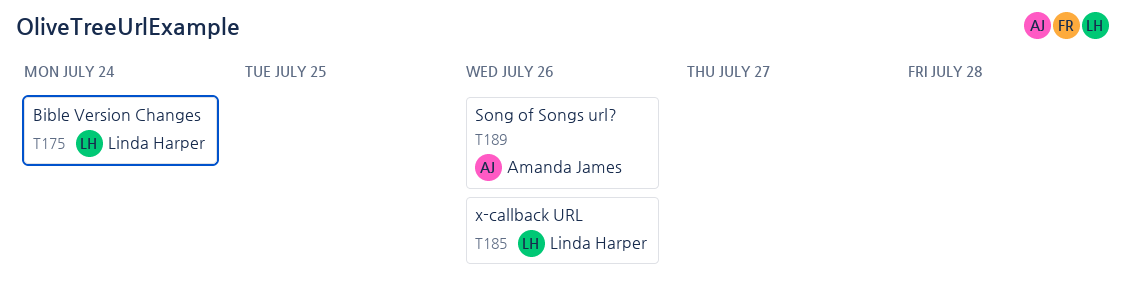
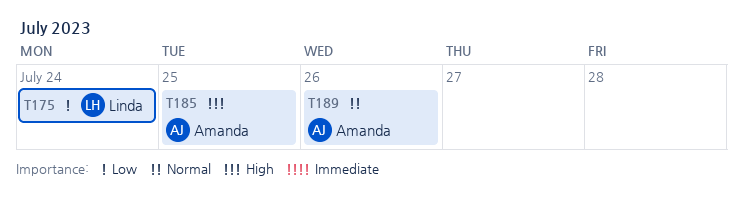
T185, owner: Linda Harper -> Amanda James
T185, due: Jul 26 -> Jul 25

